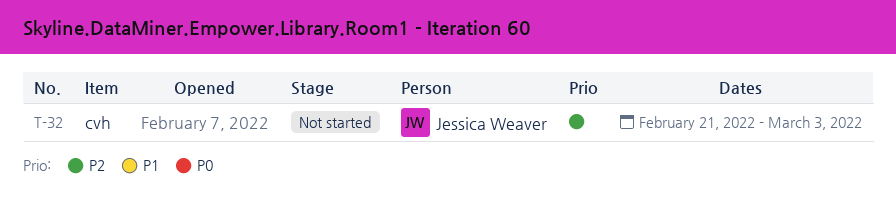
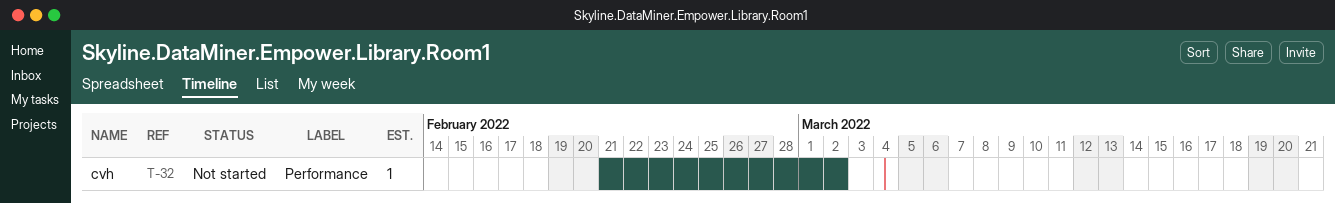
T-32, due: Mar 3 -> Mar 2

